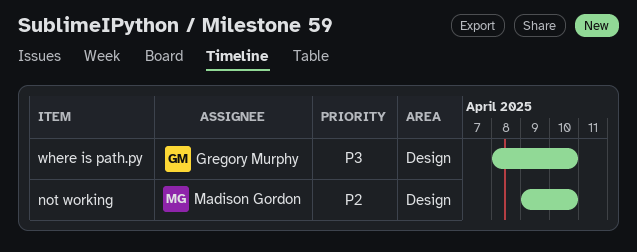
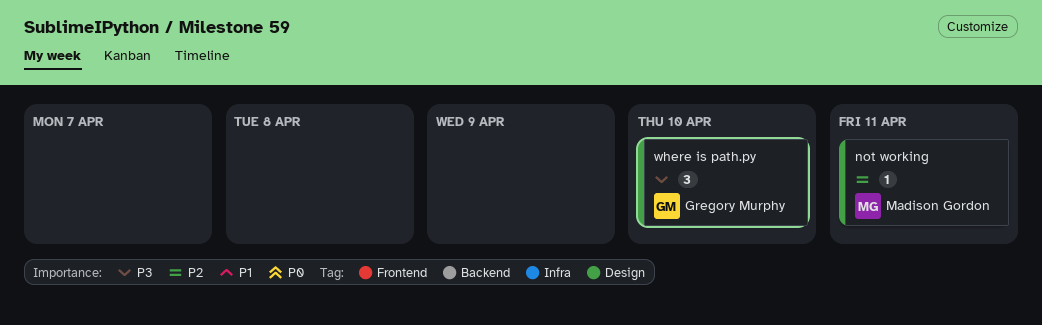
not working, due: Apr 10 -> Apr 11

